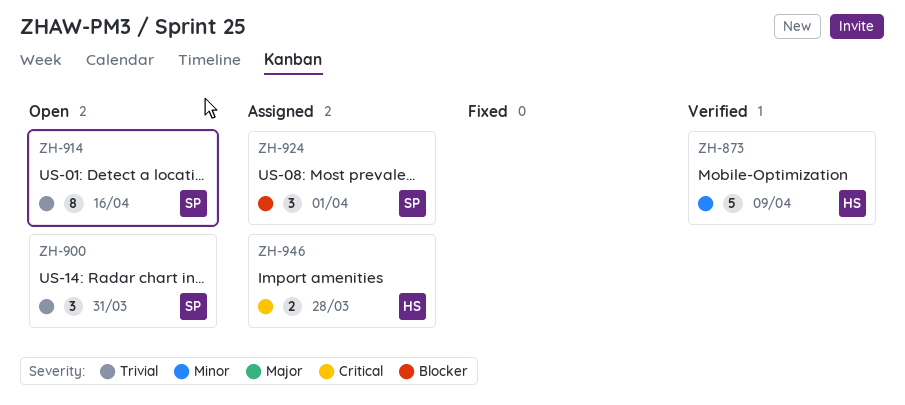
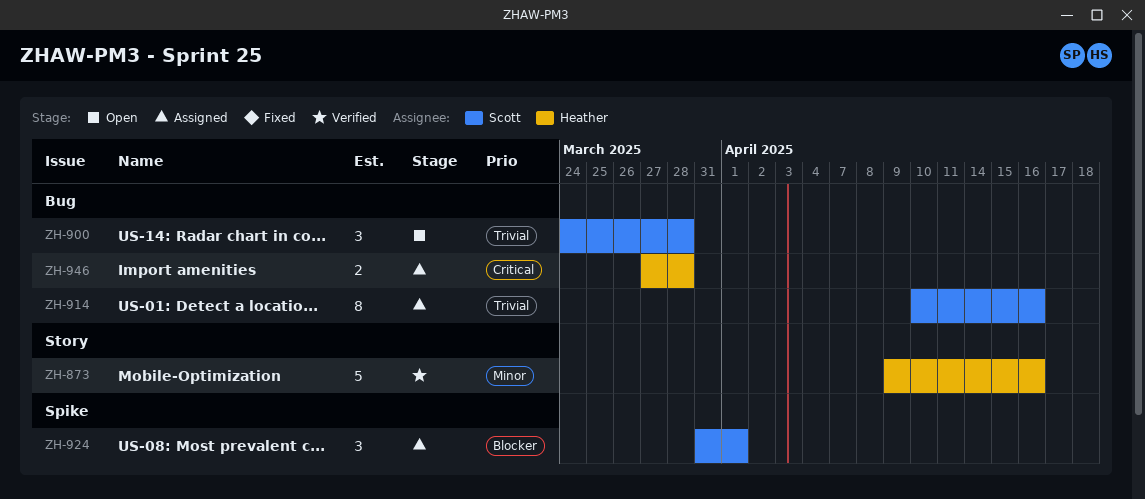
ZH-873, due: Apr 9 -> Apr 16
ZH-900, due: Mar 31 -> Mar 28
ZH-914, status: Open -> Assigned

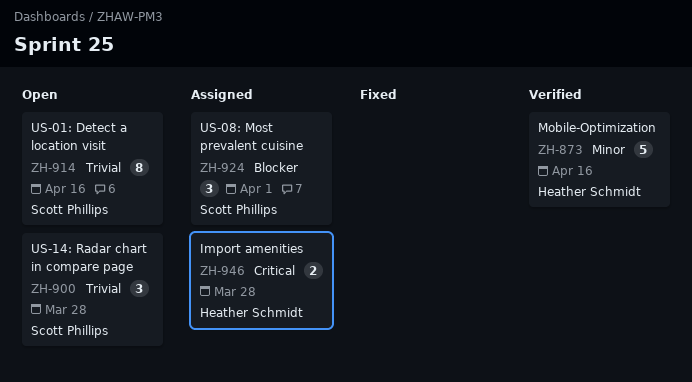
ZH-914, status: Assigned -> Open

